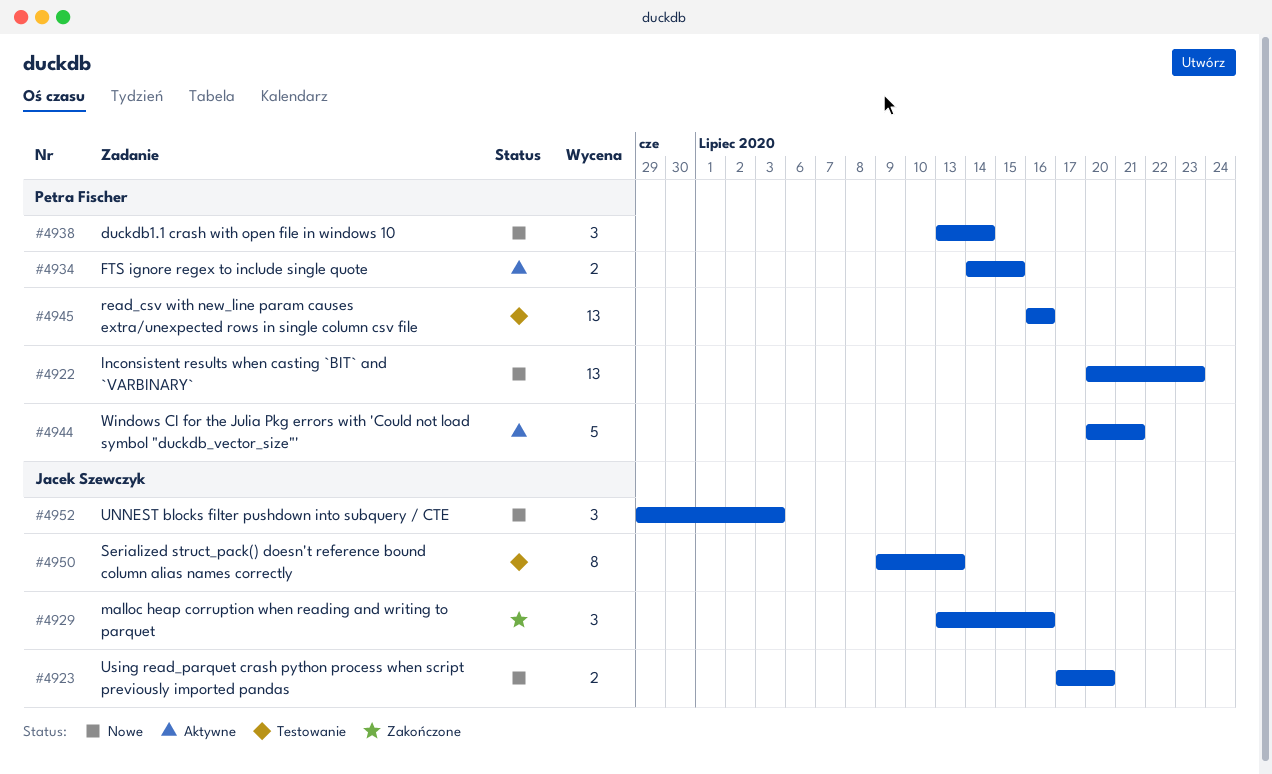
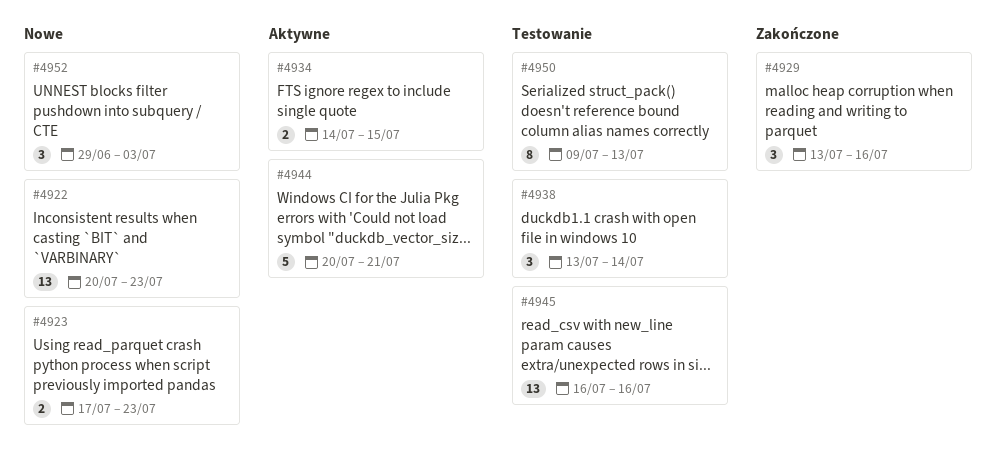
#4923, due: Jul 20 -> Jul 23
#4938, status: Nowe -> Testowanie

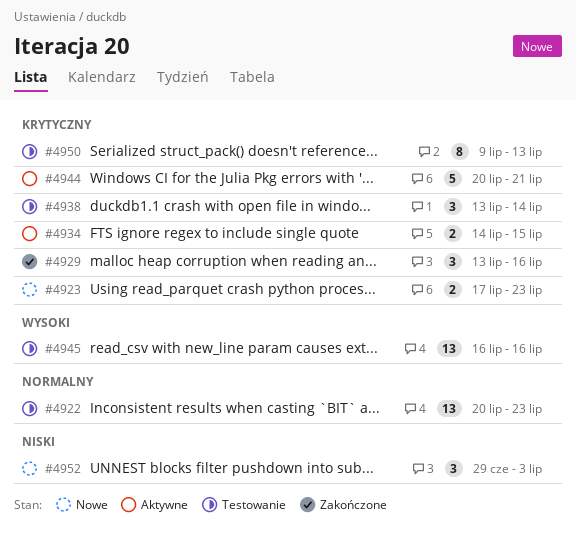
#4922, status: Nowe -> Testowanie

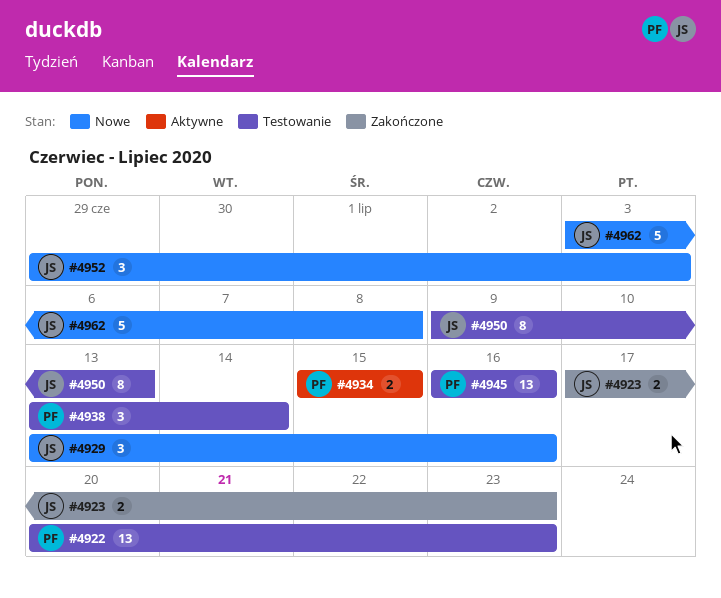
#4923, status: Nowe -> Zakończone
#4929, status: Zakończone -> Nowe
#4934, start: Jul 14 -> Jul 15
#4944: present -> none
#4962: none -> present

